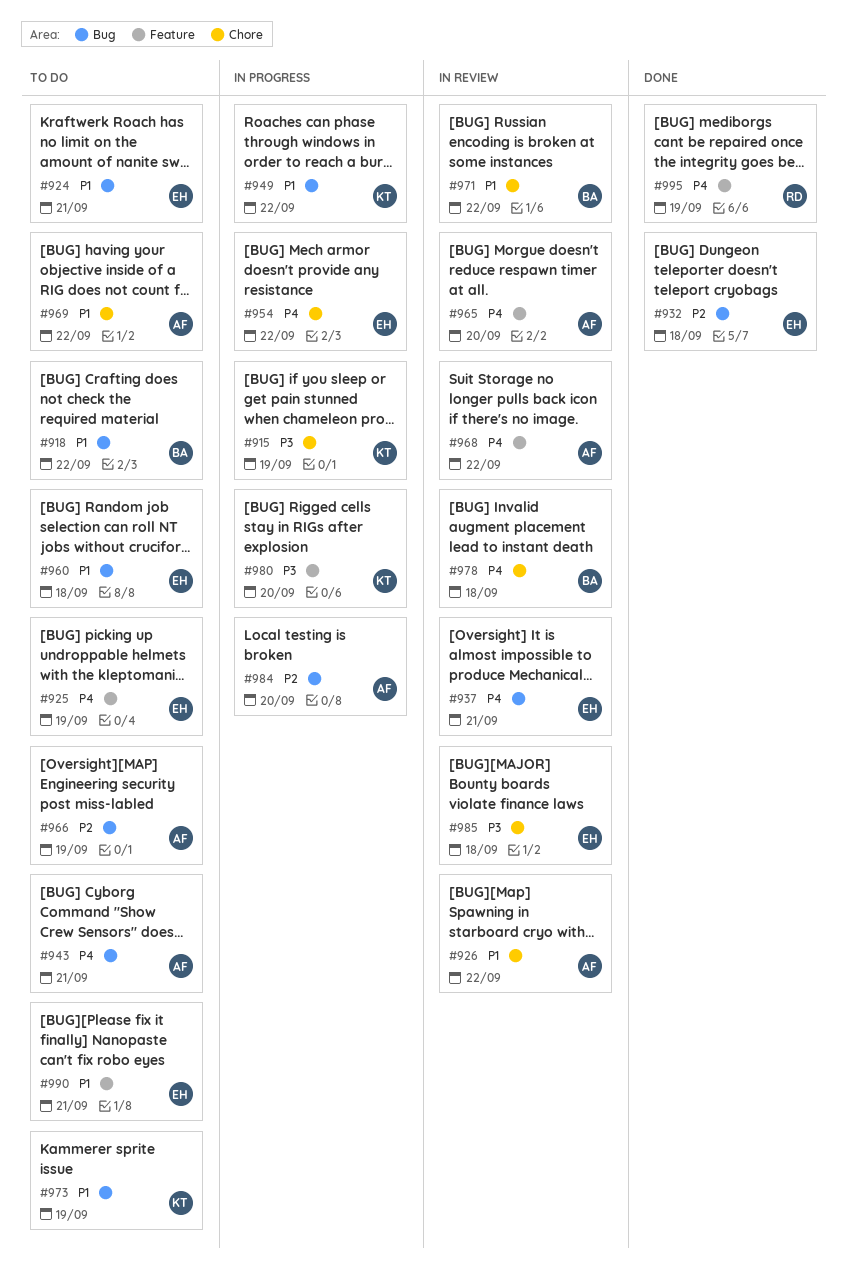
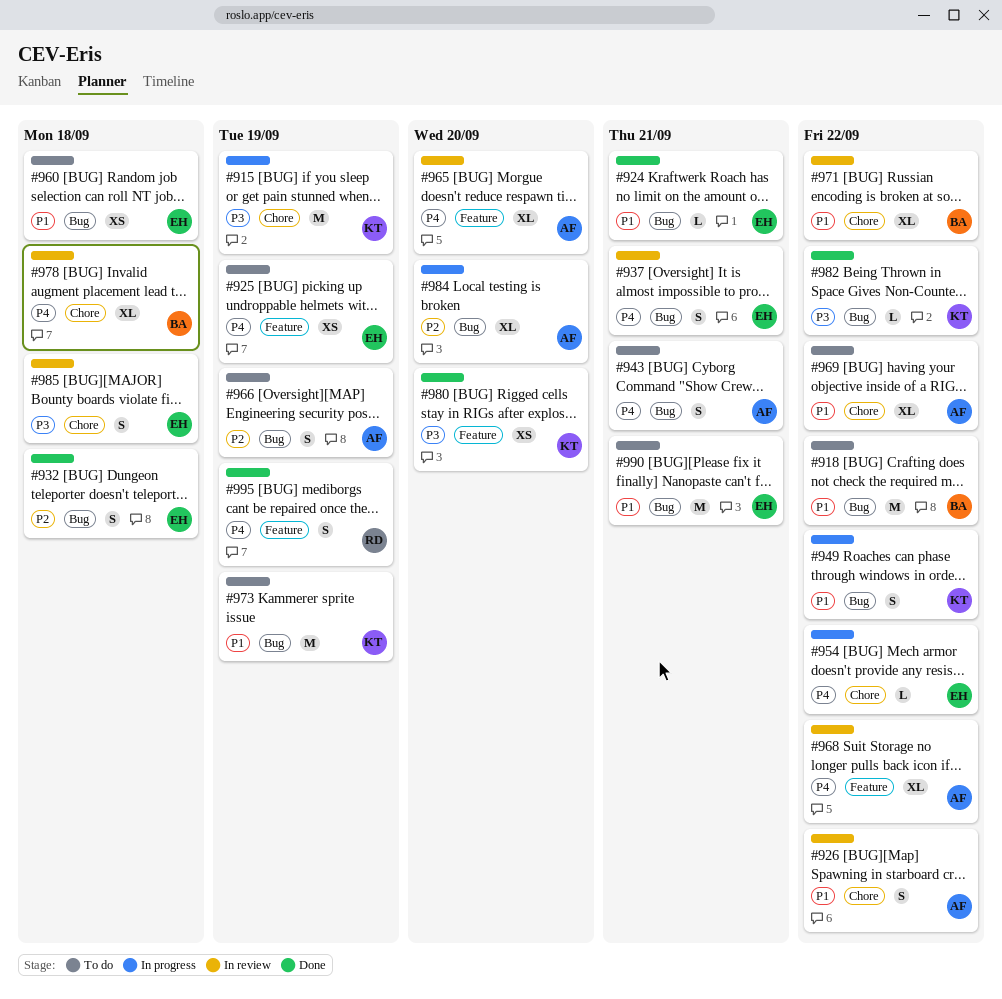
#924, status: To do -> Done
#980, status: In progress -> Done
#982: none -> present
#990, label: Feature -> Bug

